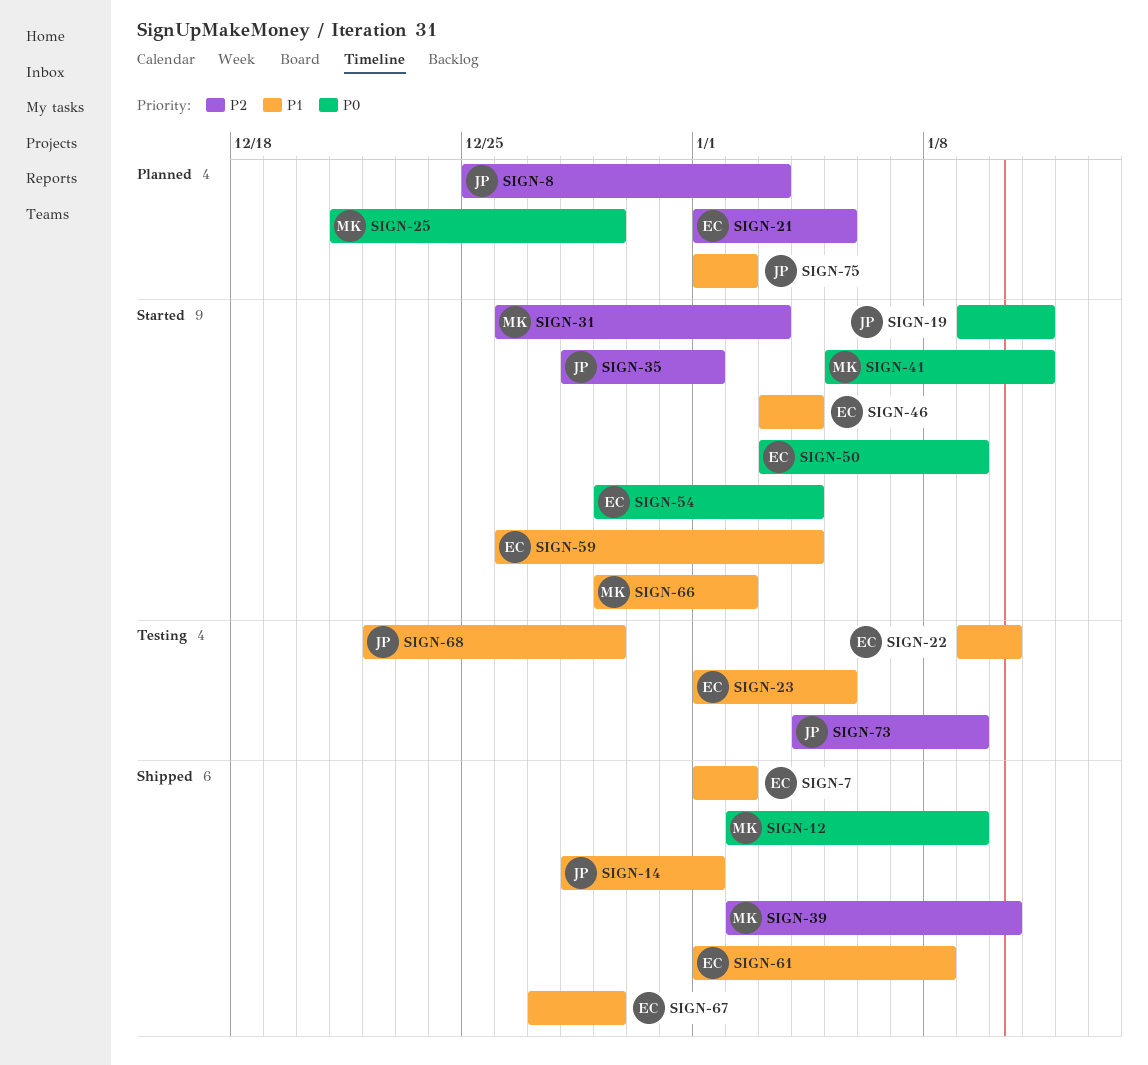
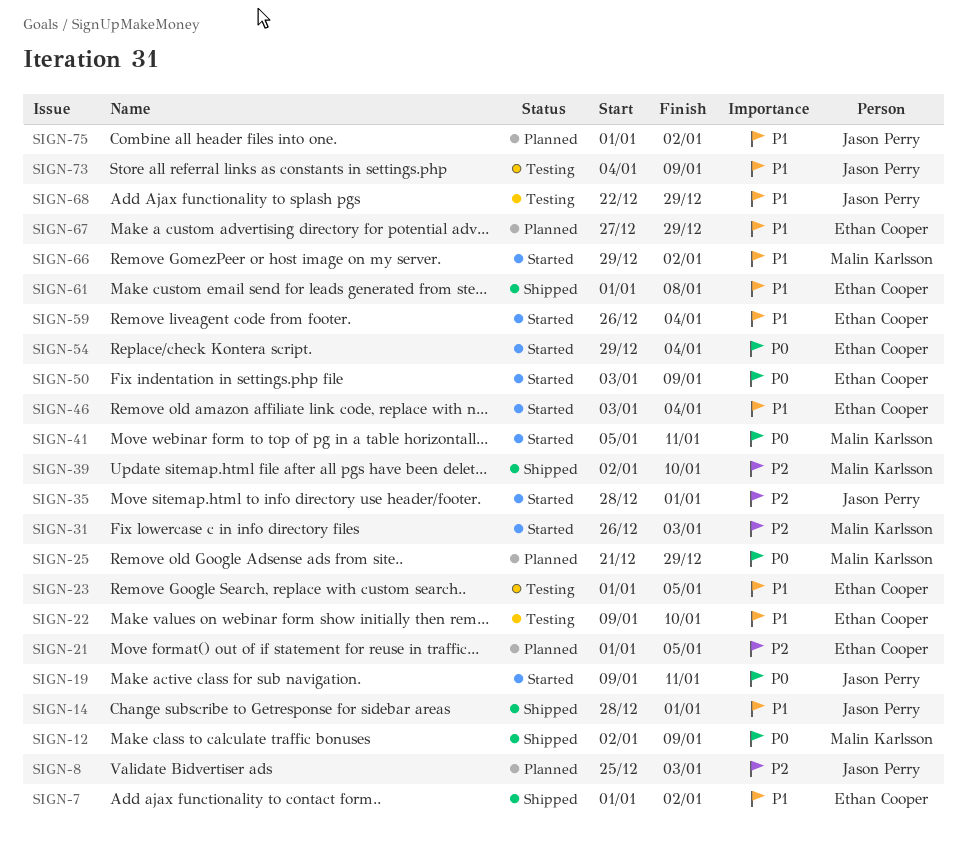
SIGN-67, status: Shipped -> Planned
SIGN-73, priority: P2 -> P1

